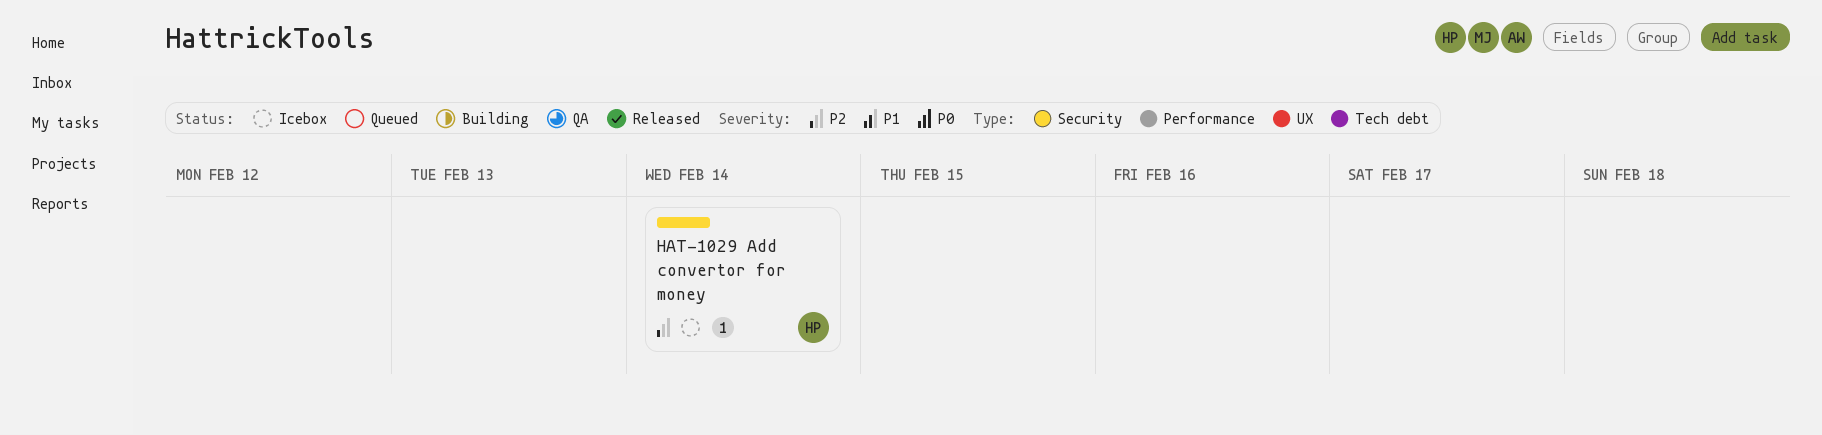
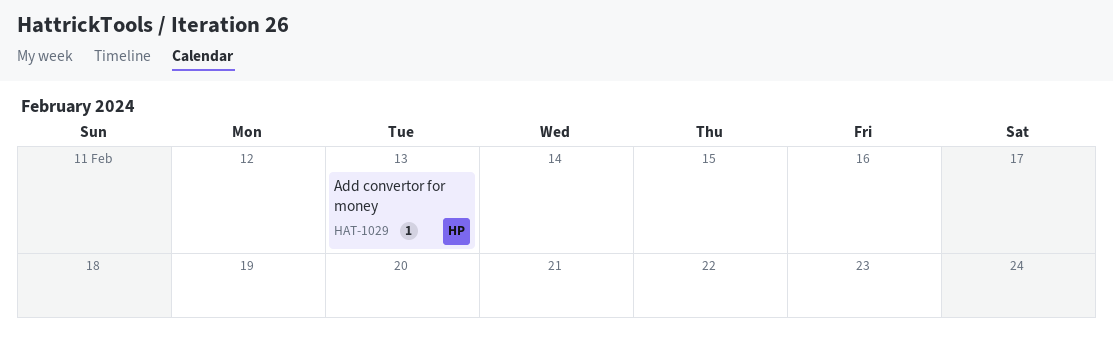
HAT-1029, due: Feb 14 -> Feb 13

